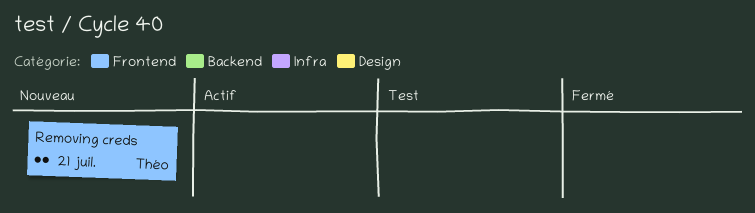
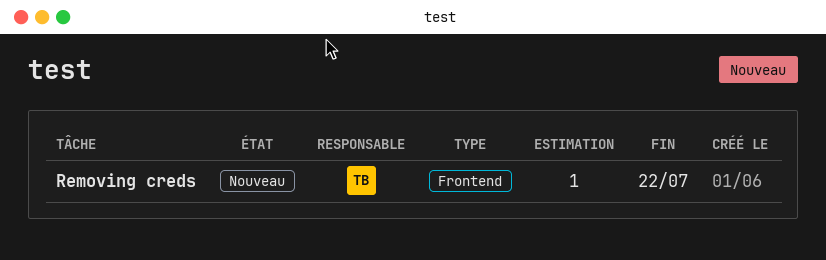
Removing creds, estimate: 2 -> 1
Removing creds, due: Jul 21 -> Jul 22

